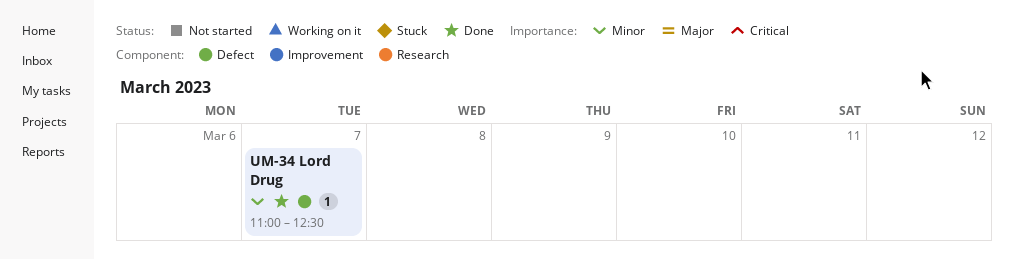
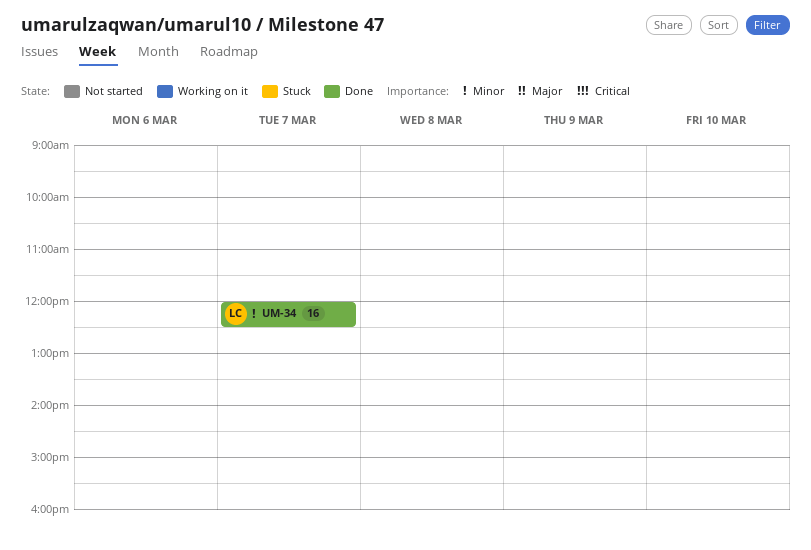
UM-34, estimate: 1 -> 16
UM-34, begins: 11:00 -> 12:00

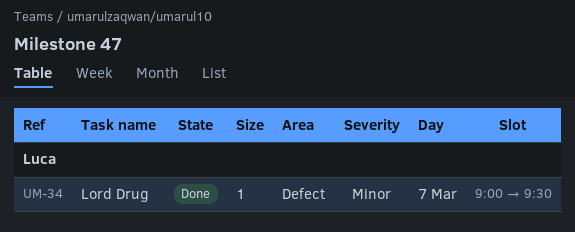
UM-34, estimate: 16 -> 1
UM-34, begins: 12:00 -> 09:00
UM-34, ends: 12:30 -> 09:30

